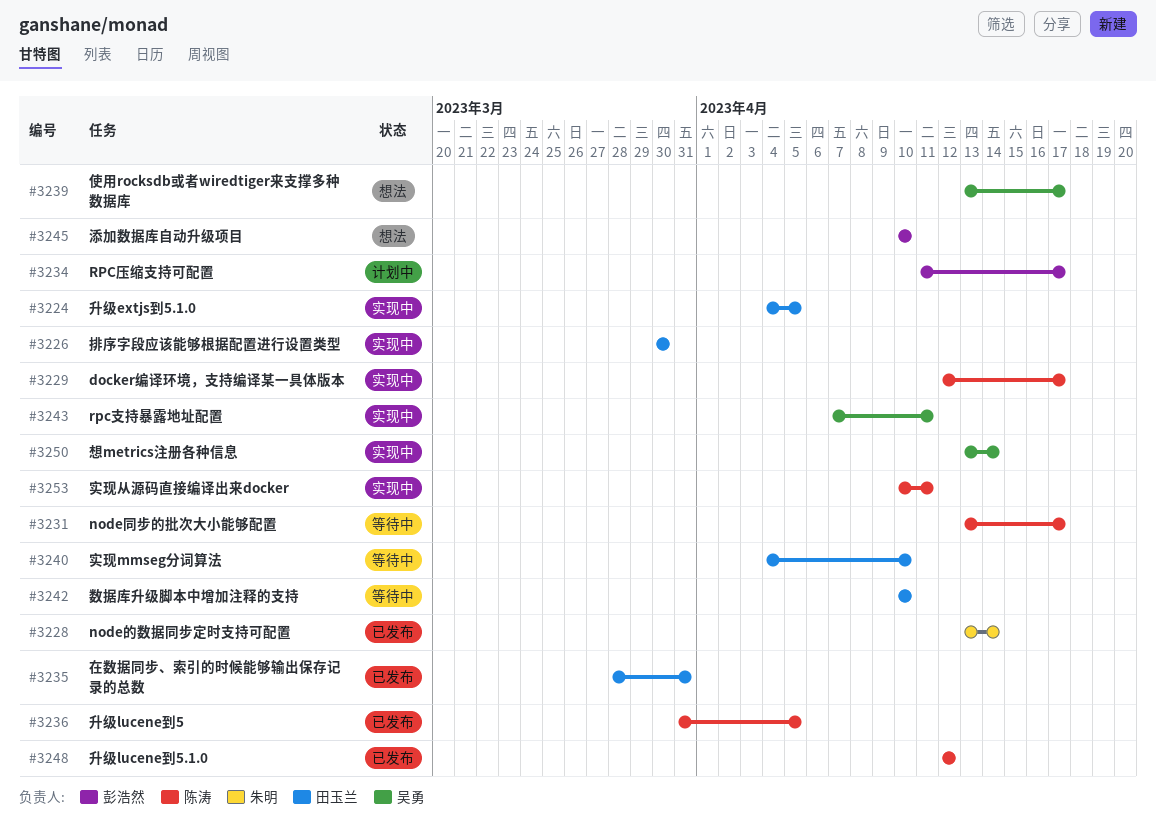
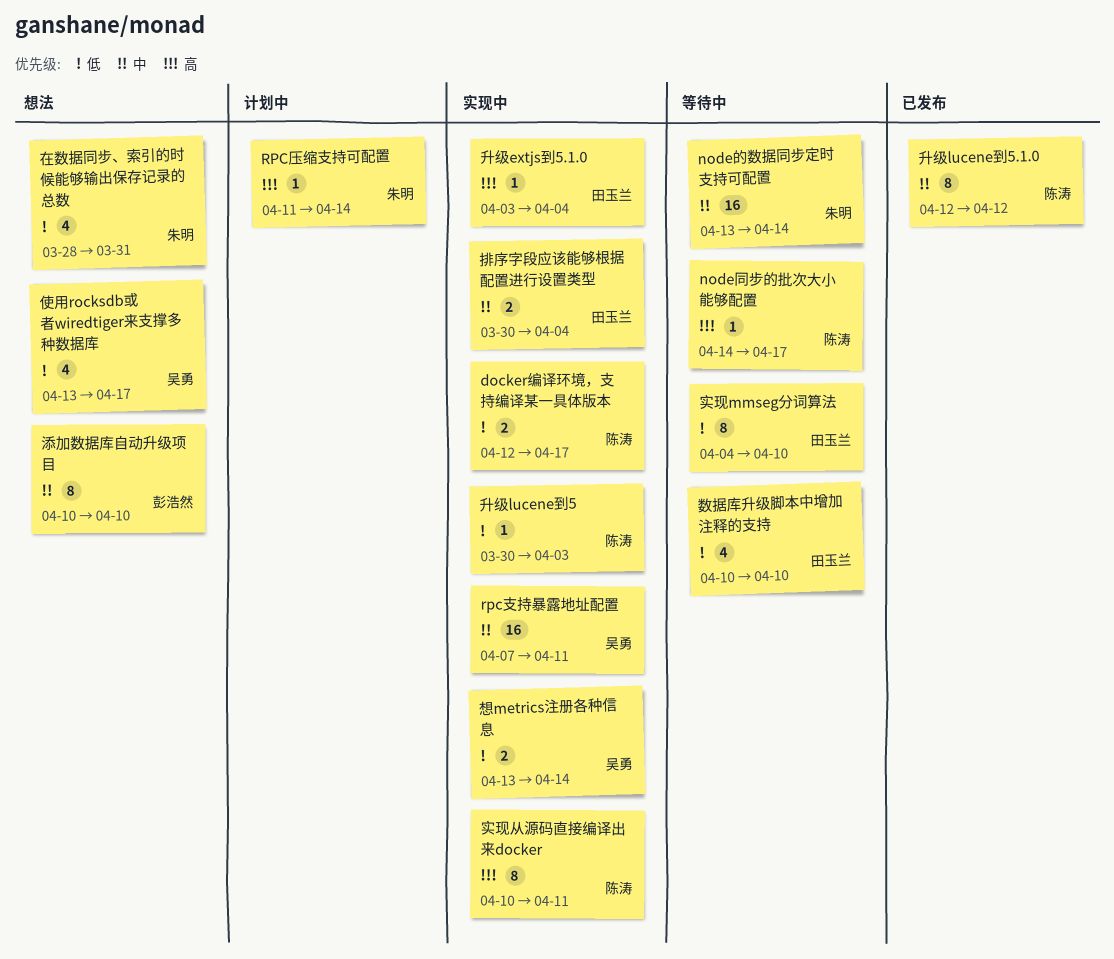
node同步的批次大小能够配置, start: Apr 13 -> Apr 14
node的数据同步定时支持可配置, status: 已发布 -> 等待中
RPC压缩支持可配置, owner: 彭浩然 -> 朱明
RPC压缩支持可配置, due: Apr 17 -> Apr 14
升级extjs到5.1.0, start: Apr 4 -> Apr 3
升级extjs到5.1.0, due: Apr 5 -> Apr 4
升级lucene到5, status: 已发布 -> 实现中
升级lucene到5, start: Mar 31 -> Mar 30
升级lucene到5, due: Apr 5 -> Apr 3
在数据同步、索引的时候能够输出保存记录的总数, status: 已发布 -> 想法
在数据同步、索引的时候能够输出保存记录的总数, owner: 田玉兰 -> 朱明
排序字段应该能够根据配置进行设置类型, due: Mar 30 -> Apr 4

